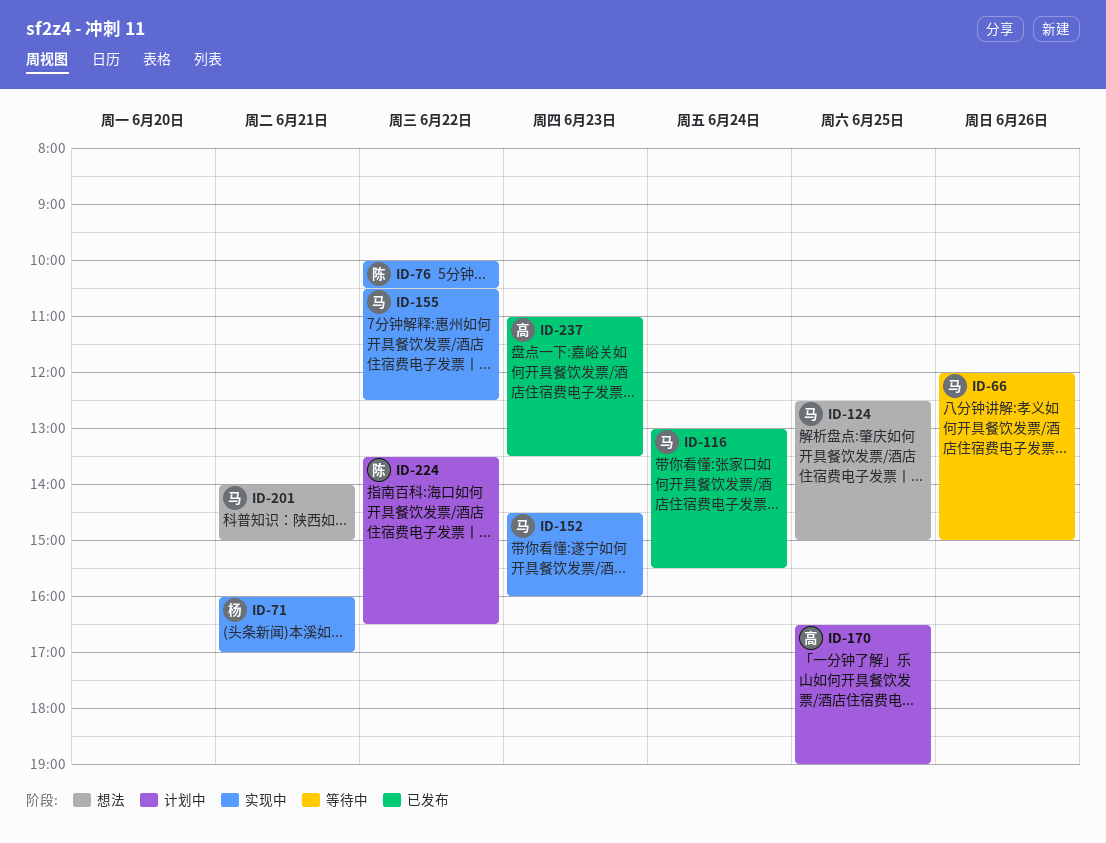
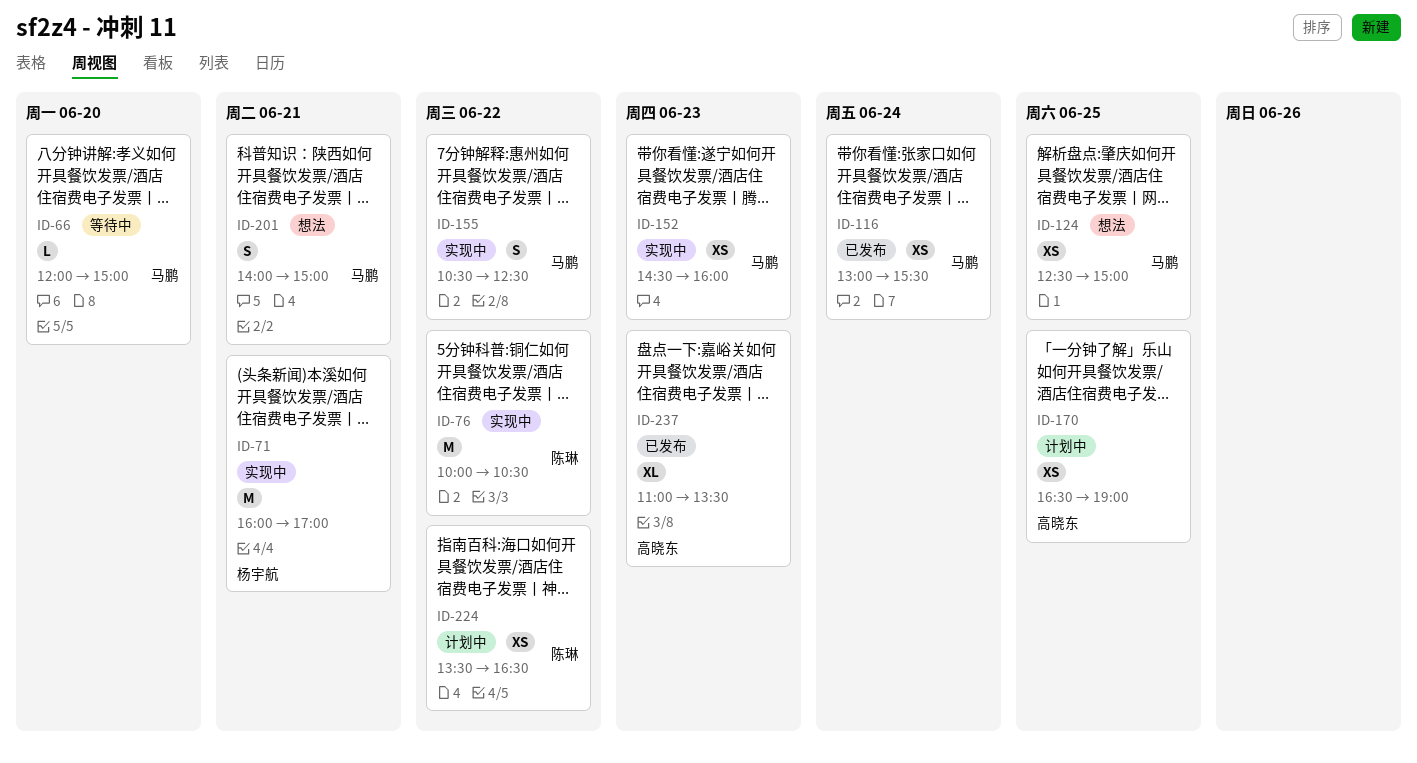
ID-66, day: Jun 26 -> Jun 20

